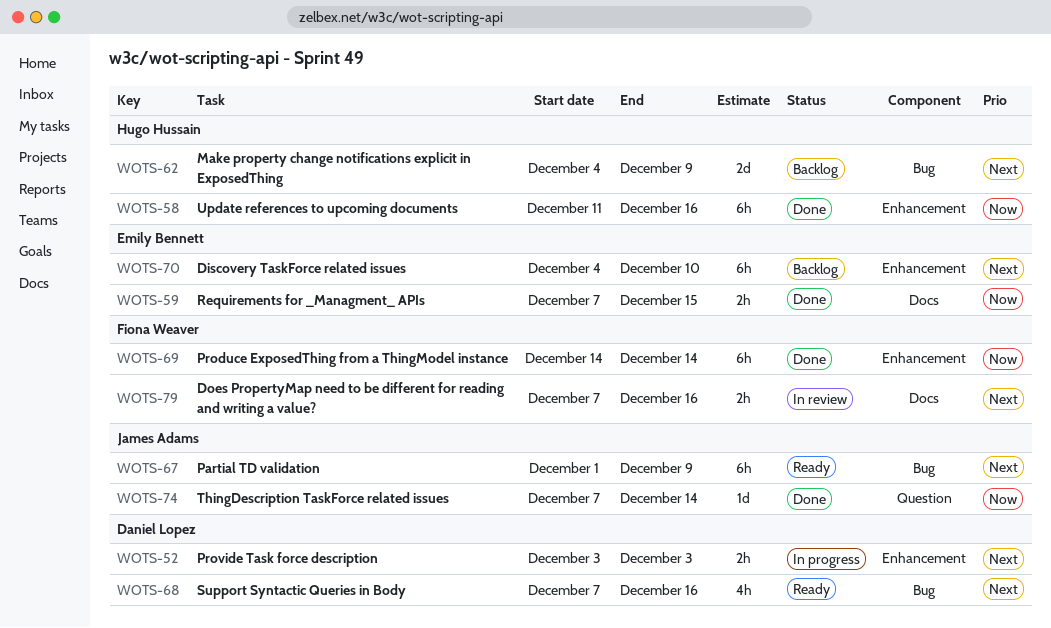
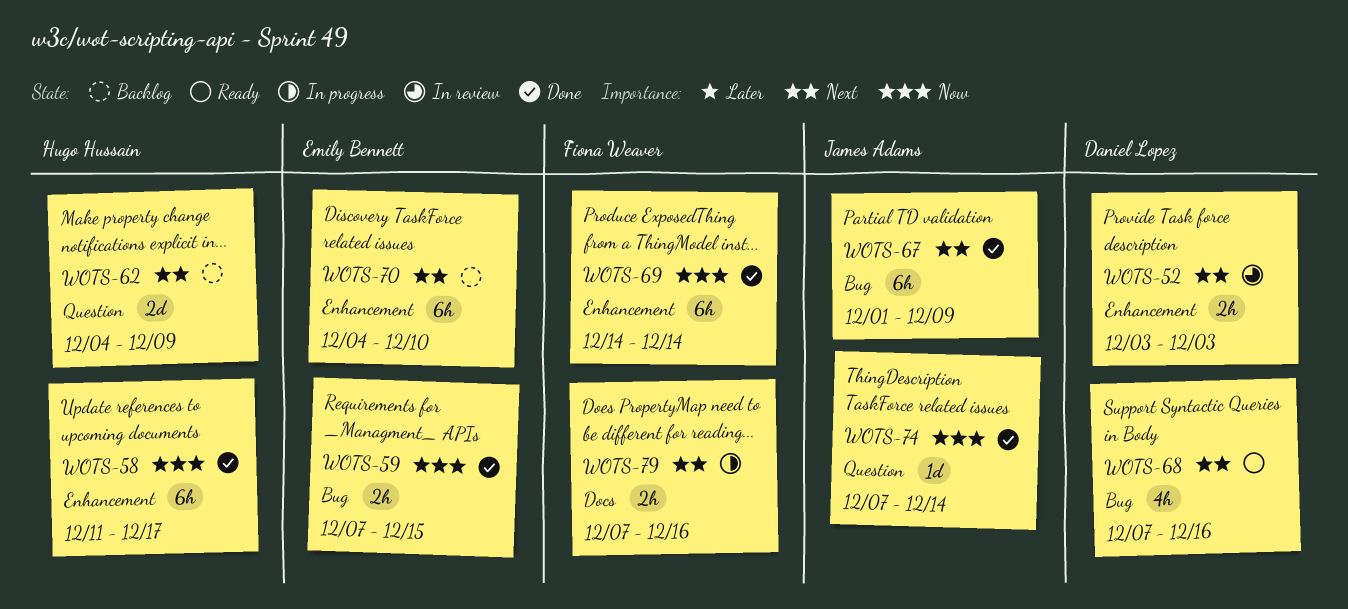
WOTS-52, status: In progress -> In review
WOTS-58, due: Dec 16 -> Dec 17
WOTS-59, label: Docs -> Bug
WOTS-62, label: Bug -> Question
WOTS-67, status: Ready -> Done
WOTS-79, status: In review -> In progress

